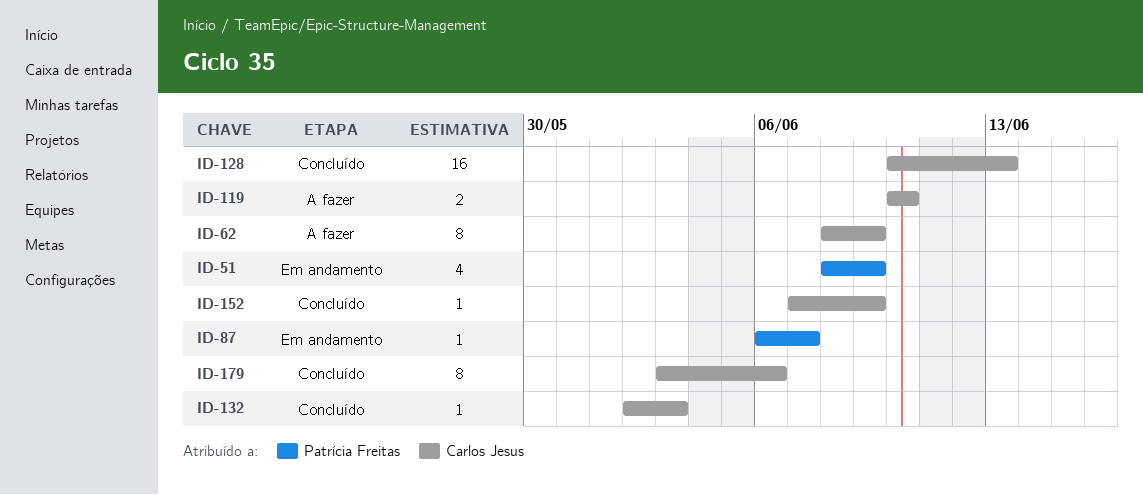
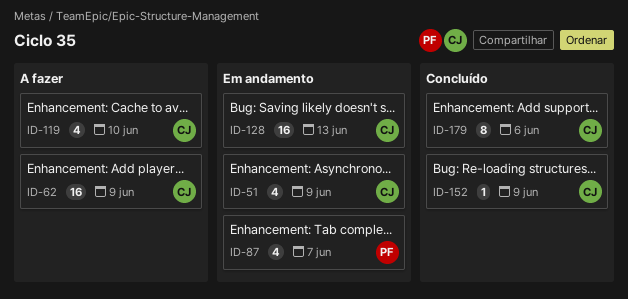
ID-51, owner: Patrícia Freitas -> Carlos Jesus
ID-62, estimate: 8 -> 16
ID-87, estimate: 1 -> 4
ID-119, estimate: 2 -> 4
ID-128, status: Concluído -> Em andamento
ID-132: present -> none

